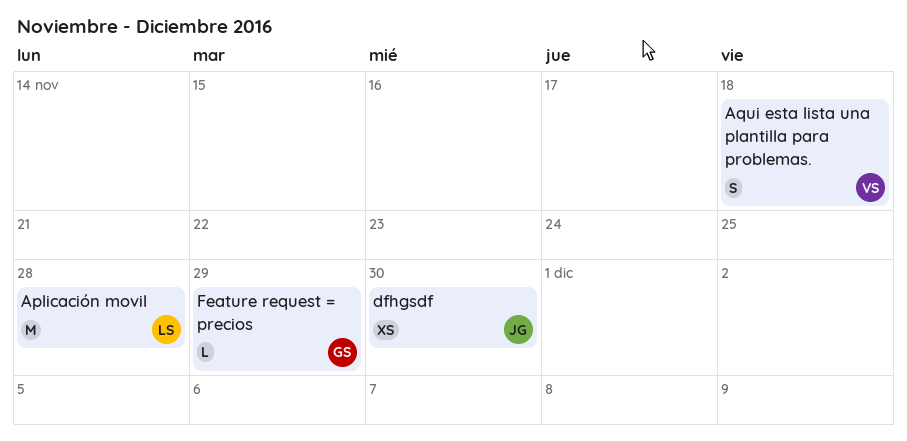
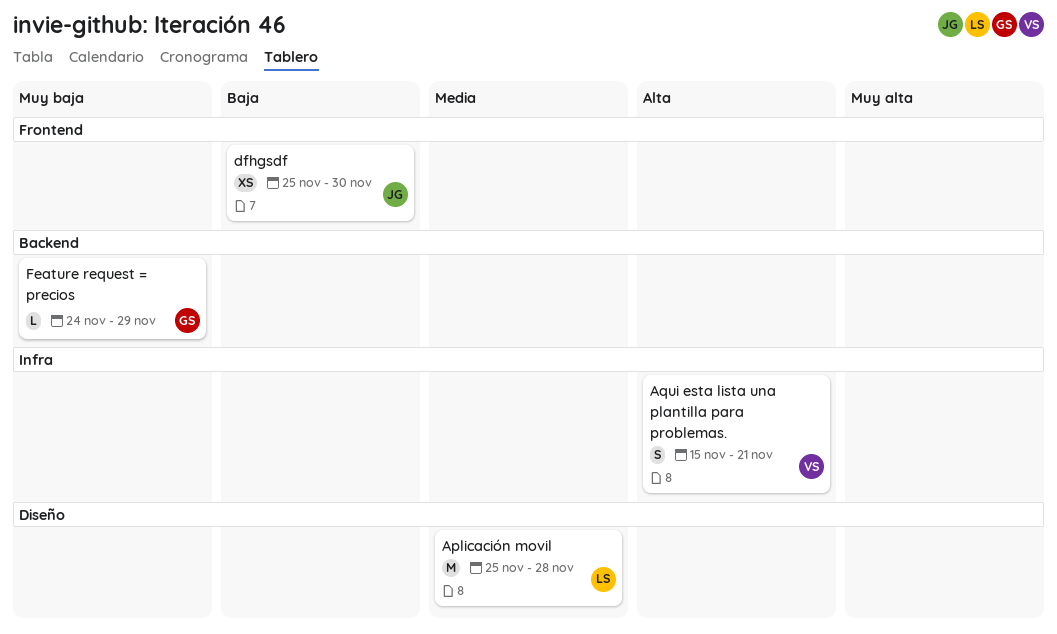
Aqui esta lista una plantilla para problemas., due: Nov 18 -> Nov 21

